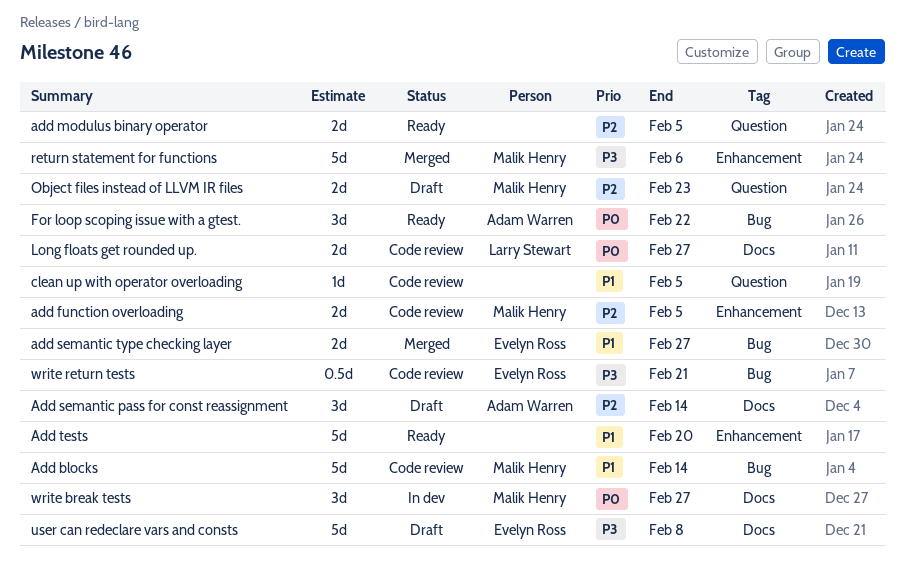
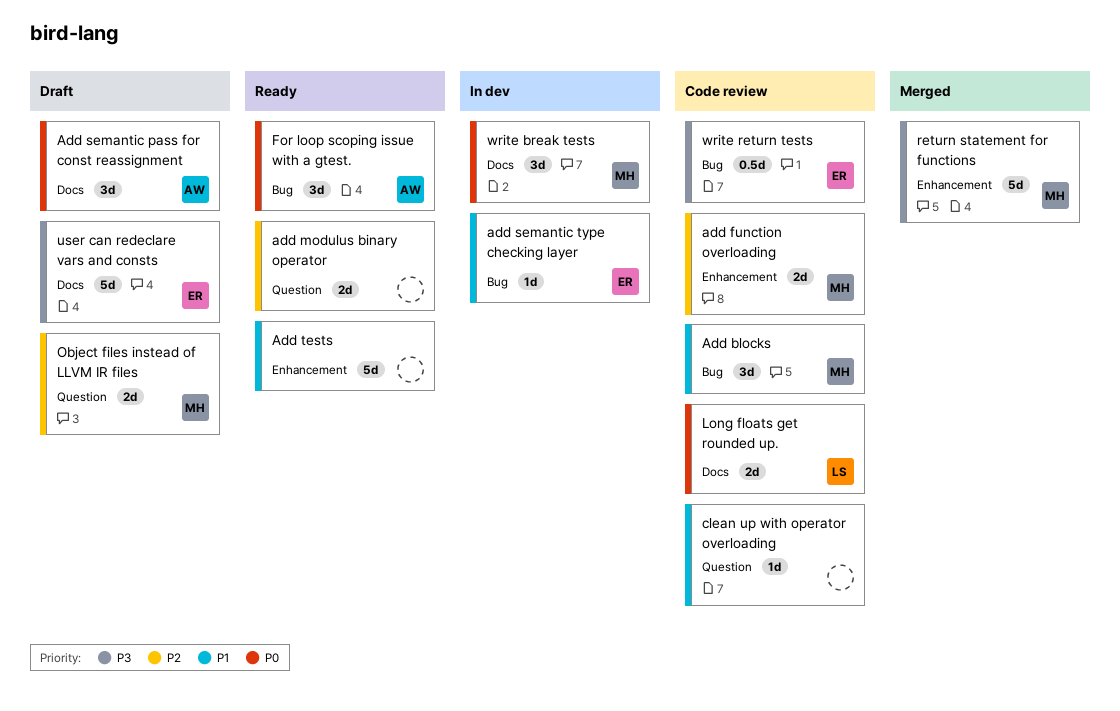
Add blocks, estimate: 5d -> 3d
Add semantic pass for const reassignment, priority: P2 -> P0
add semantic type checking layer, status: Merged -> In dev
add semantic type checking layer, estimate: 2d -> 1d

